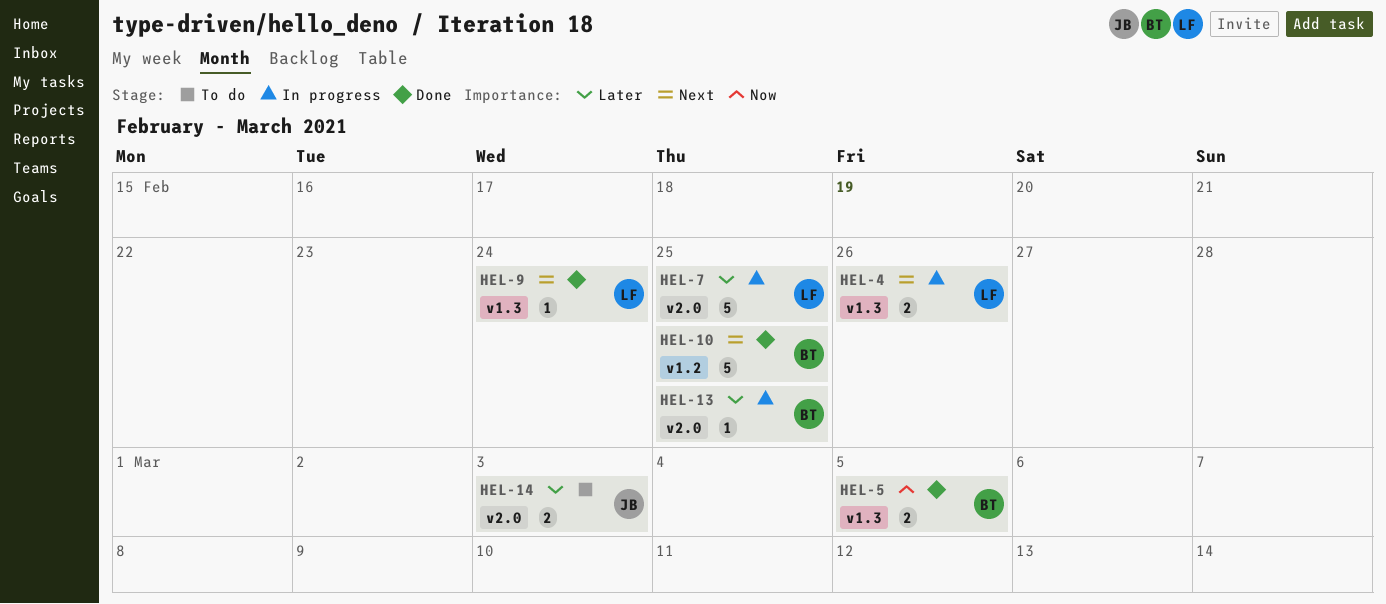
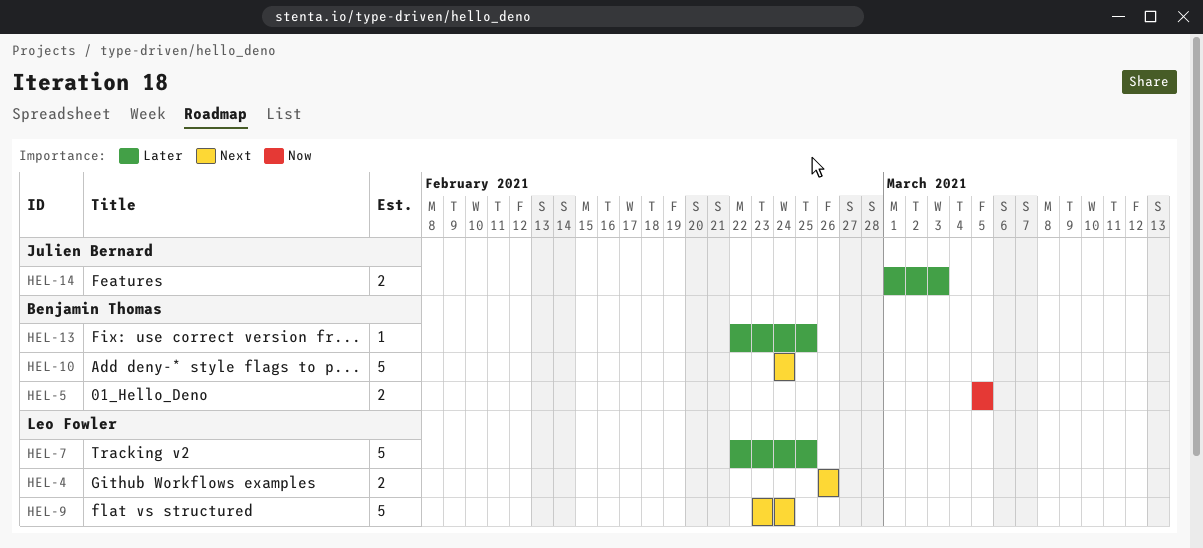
HEL-9, estimate: 1 -> 5
HEL-10, due: Feb 25 -> Feb 24

